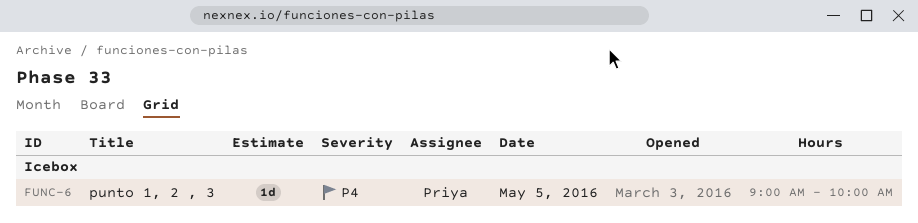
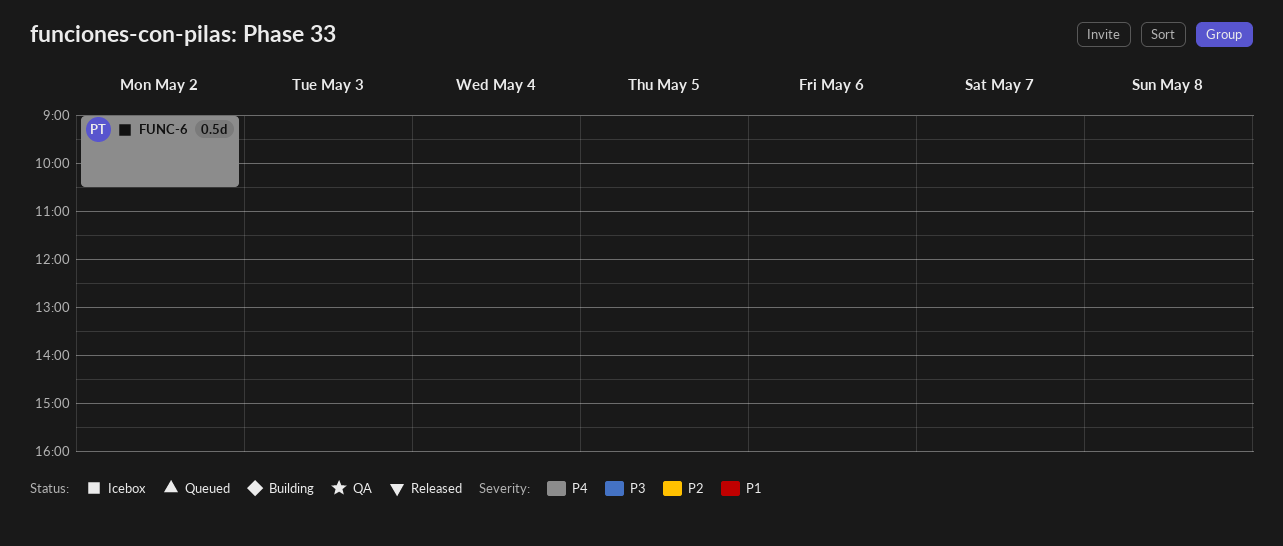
FUNC-6, estimate: 1d -> 0.5d
FUNC-6, day: May 5 -> May 2
FUNC-6, ends: 10:00 -> 10:30

